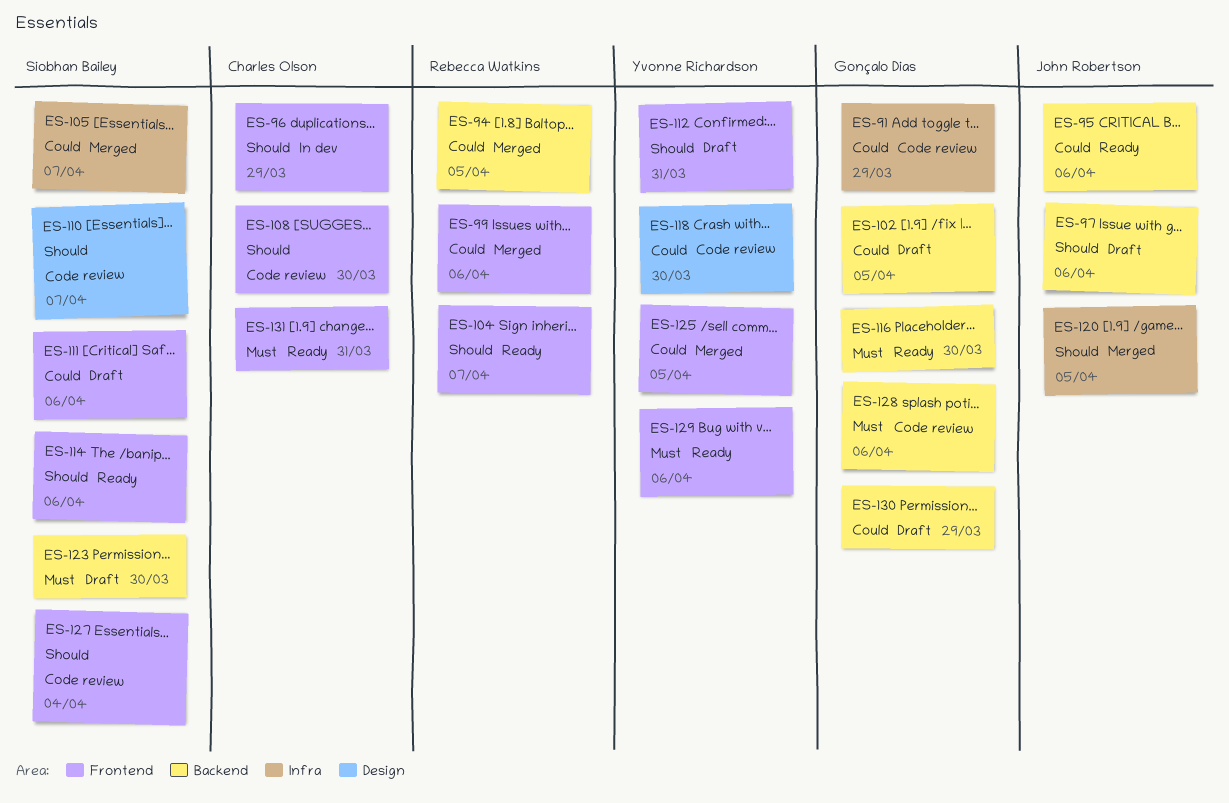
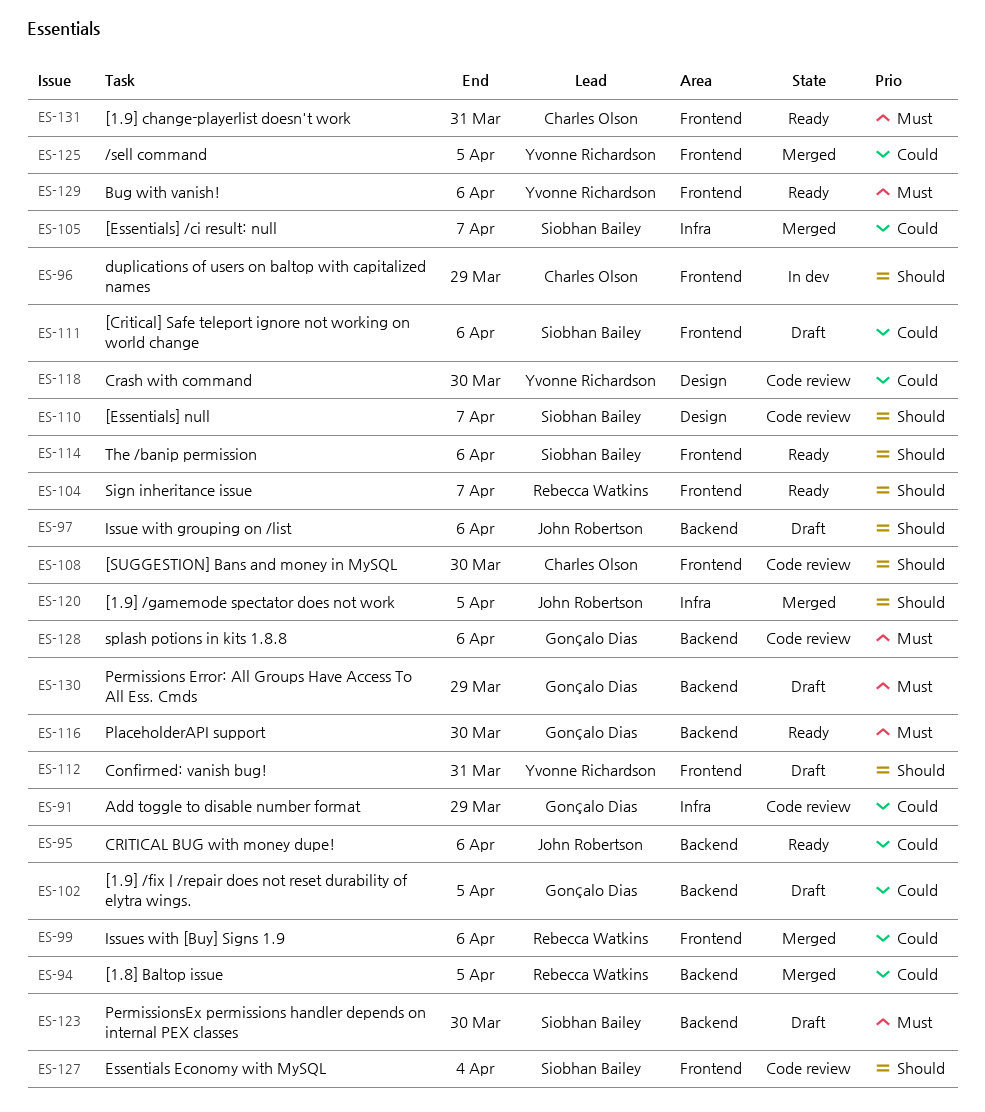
ES-130, priority: Could -> Must

